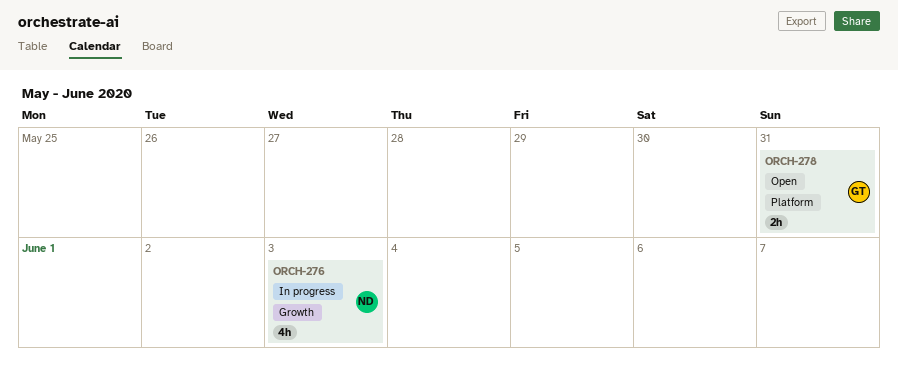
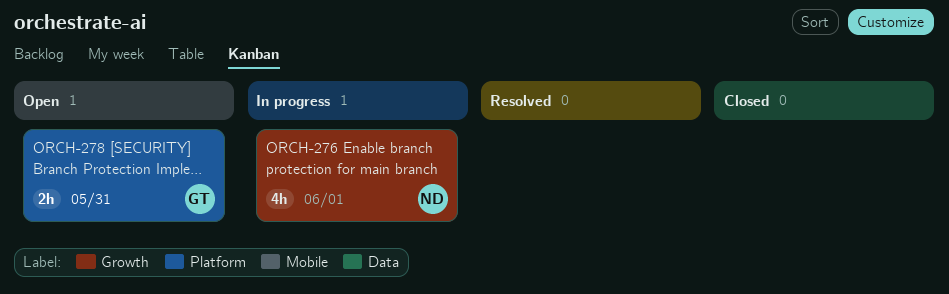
ORCH-276, due: Jun 3 -> Jun 1

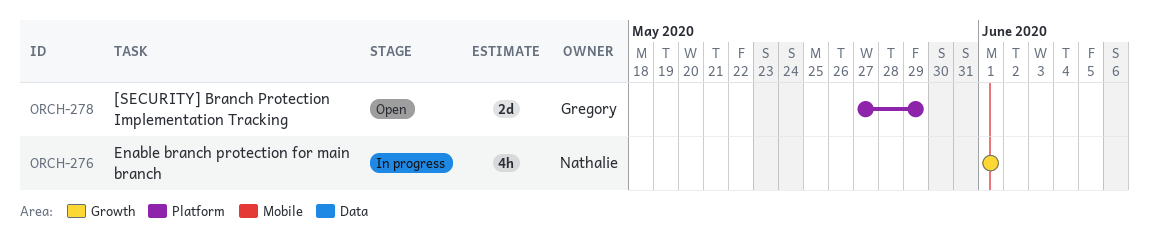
ORCH-278, estimate: 2h -> 2d
ORCH-278, due: May 31 -> May 29

